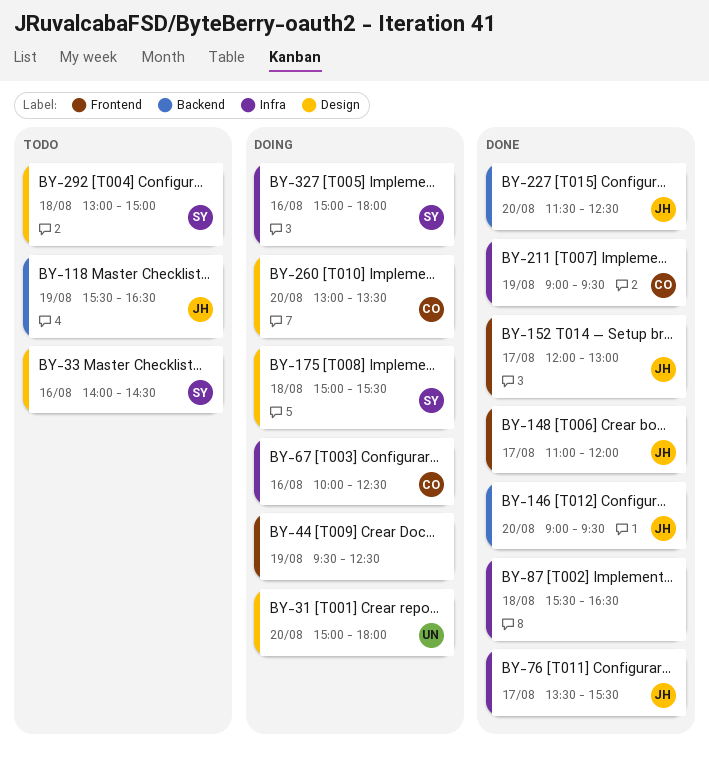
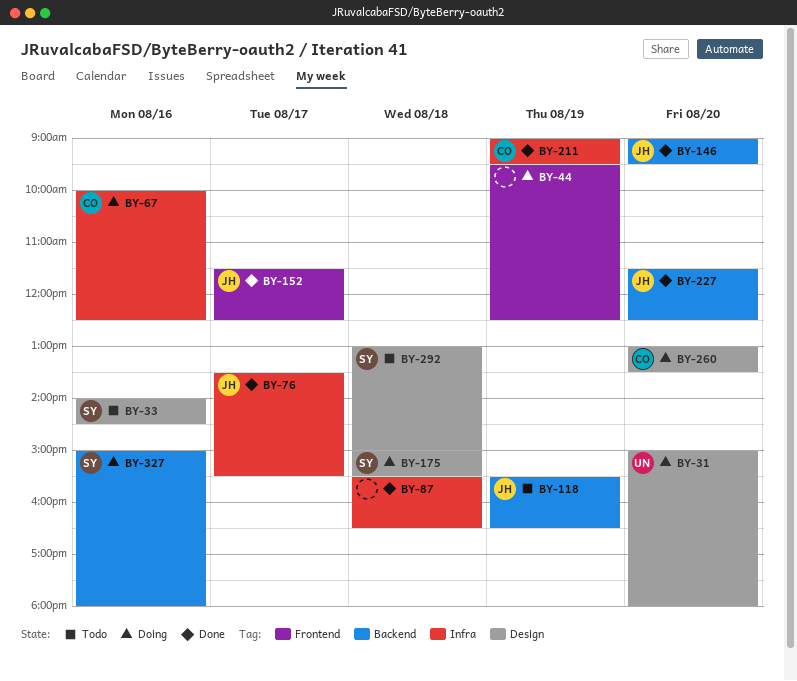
BY-148: present -> none
BY-152, begins: 12:00 -> 11:30
BY-152, ends: 13:00 -> 12:30
BY-327, label: Infra -> Backend

